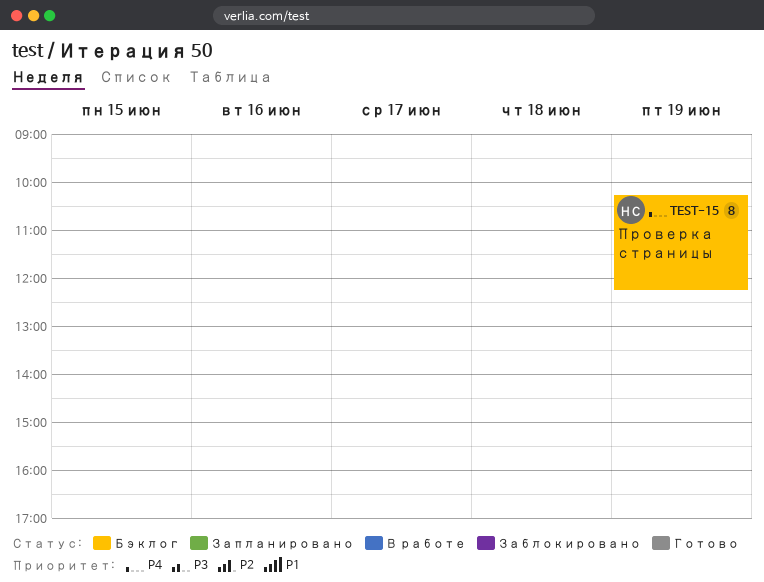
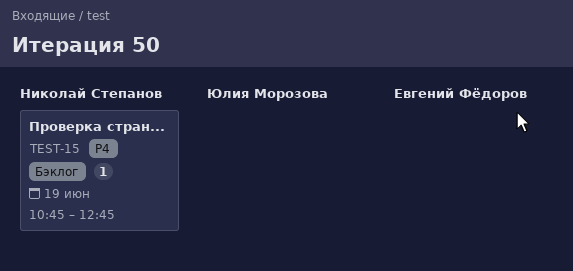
TEST-15, estimate: 8 -> 1
TEST-15, begins: 10:15 -> 10:45
TEST-15, ends: 12:15 -> 12:45

